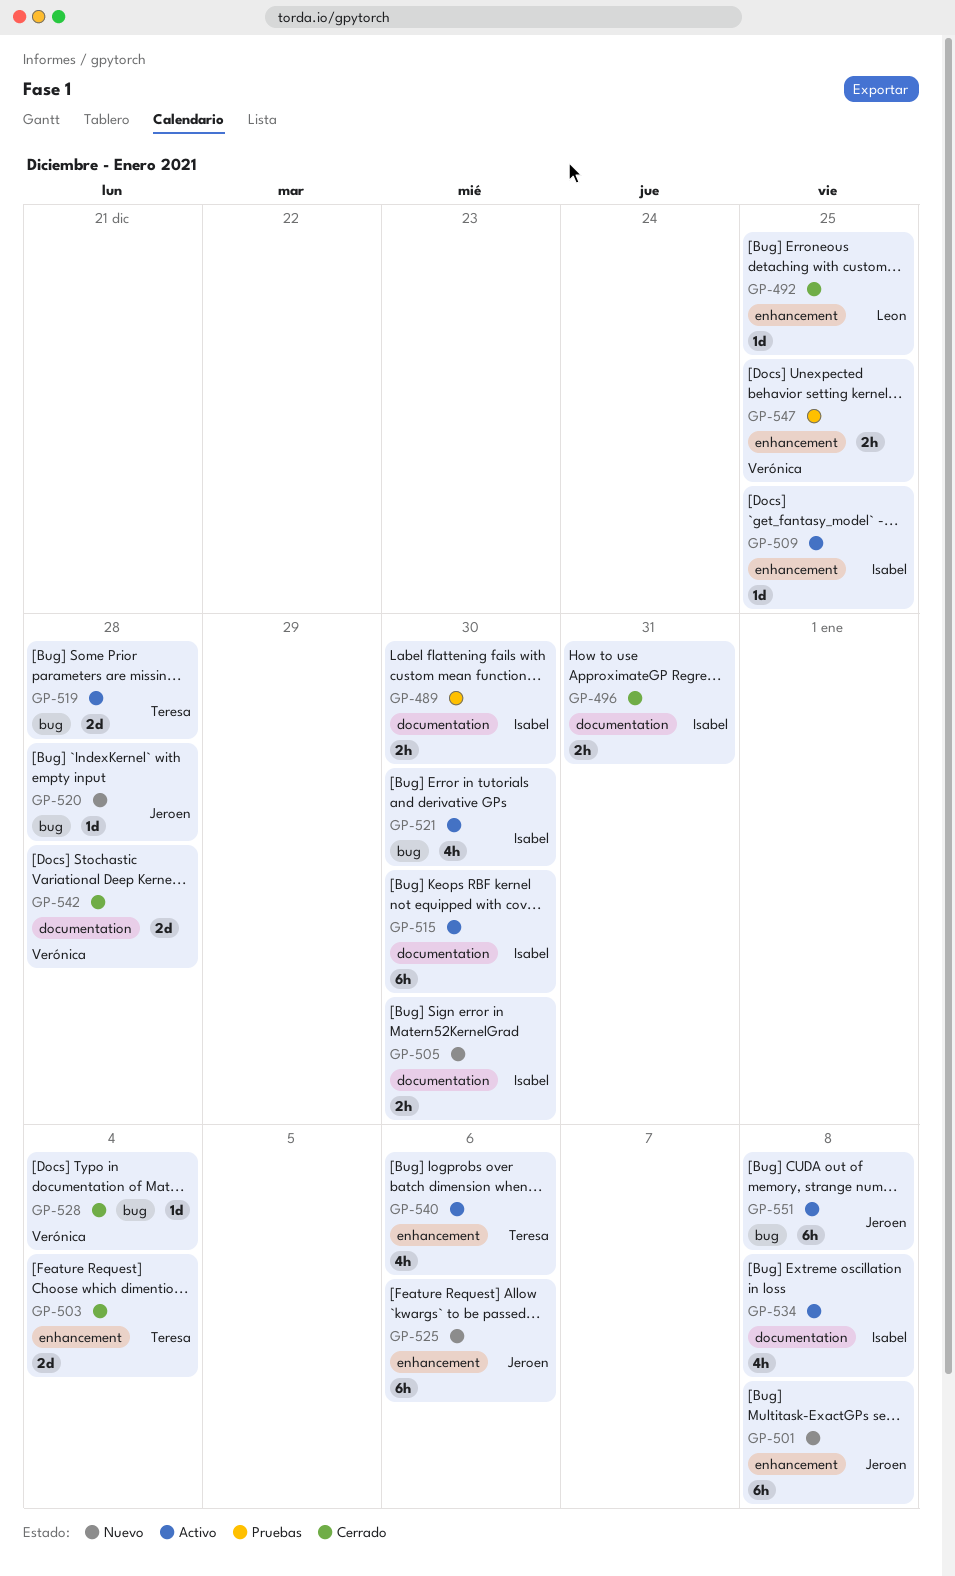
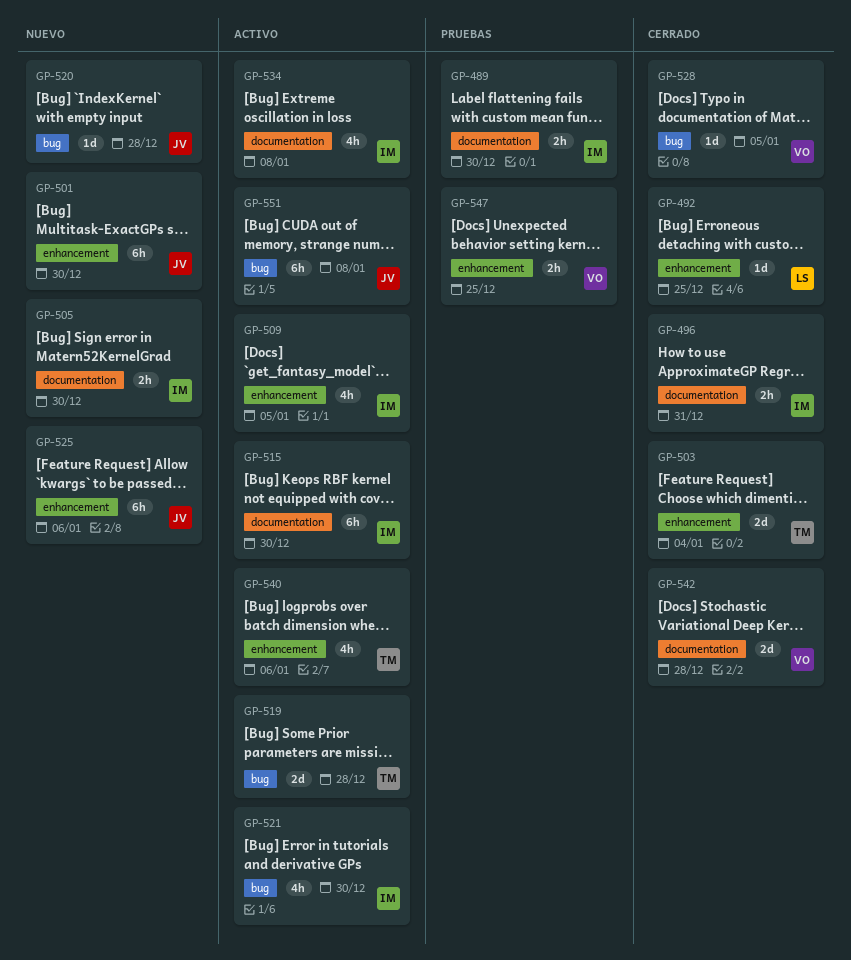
GP-501, due: Jan 8 -> Dec 30
GP-509, estimate: 1d -> 4h
GP-509, due: Dec 25 -> Jan 5
GP-528, due: Jan 4 -> Jan 5

